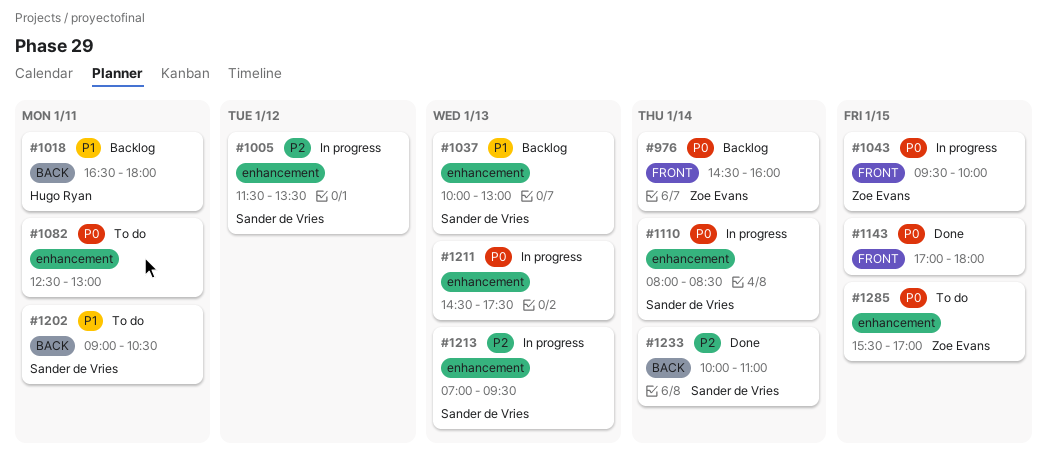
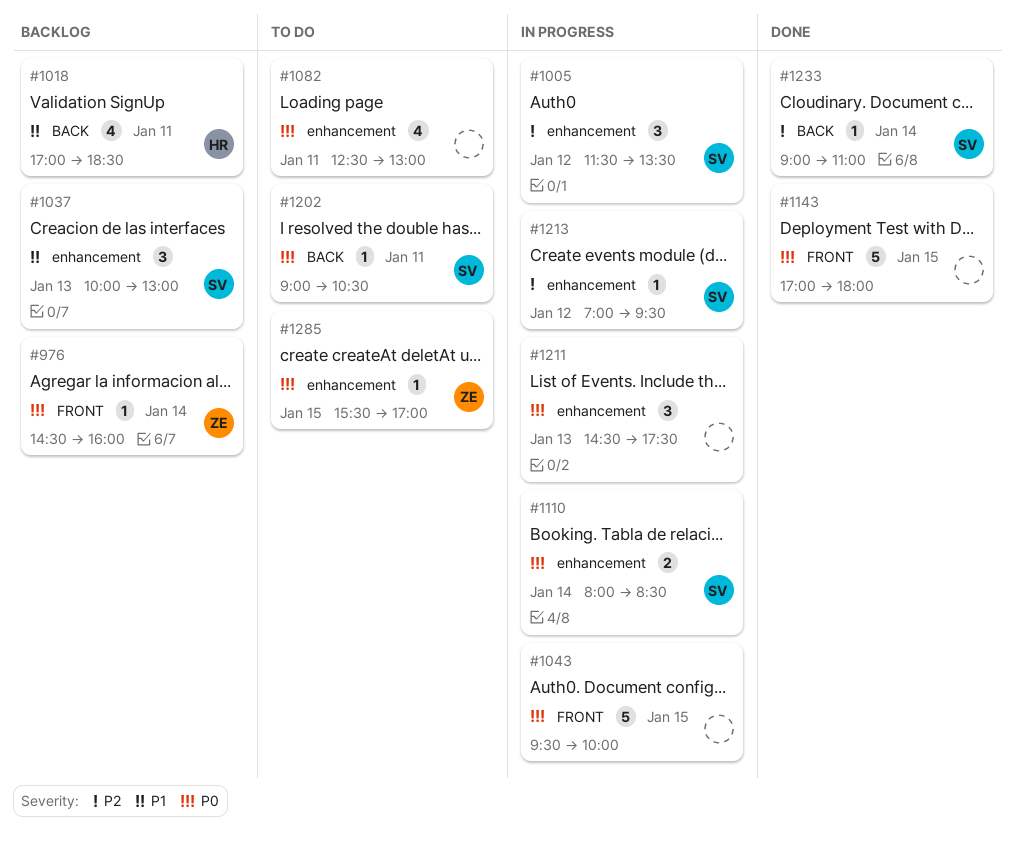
#1018, begins: 16:30 -> 17:00
#1018, ends: 18:00 -> 18:30
#1043, owner: Zoe Evans -> none
#1202, priority: P1 -> P0
#1213, day: Jan 13 -> Jan 12
#1233, begins: 10:00 -> 09:00

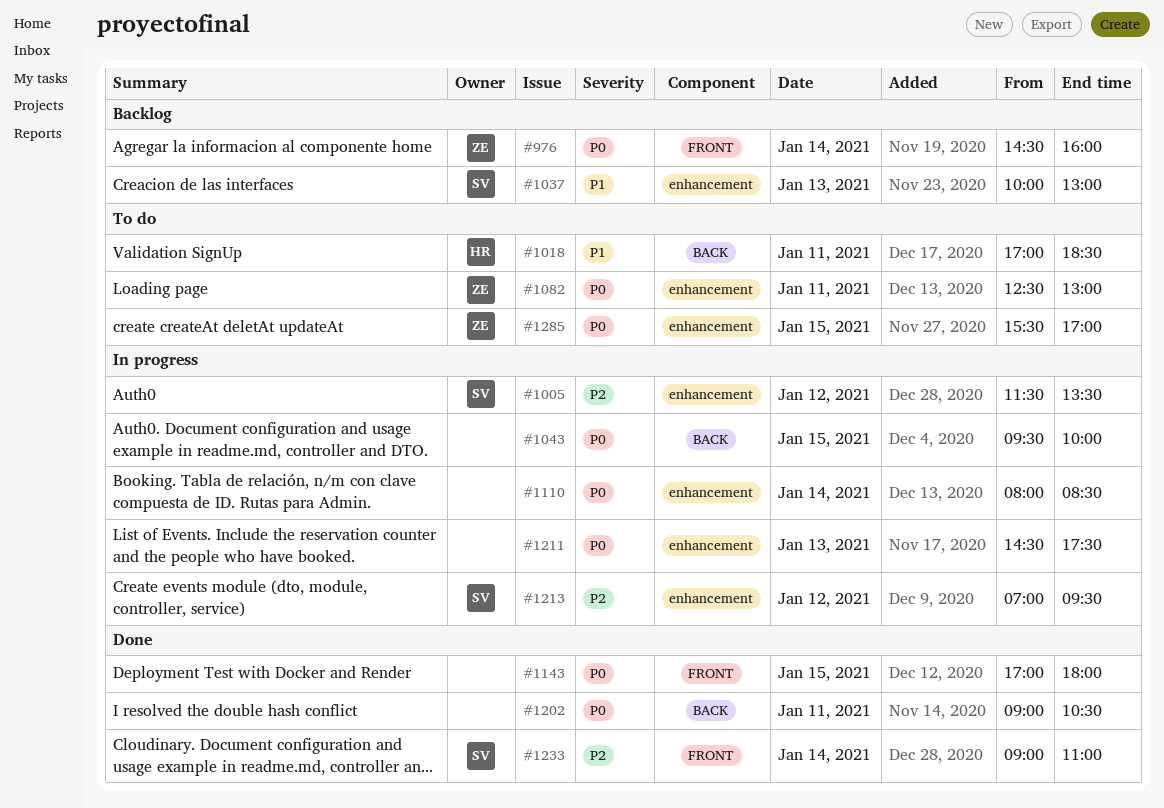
#1018, status: Backlog -> To do
#1043, label: FRONT -> BACK
#1082, owner: none -> ZE
#1110, owner: SV -> none
#1202, status: To do -> Done
#1202, owner: SV -> none
#1233, label: BACK -> FRONT

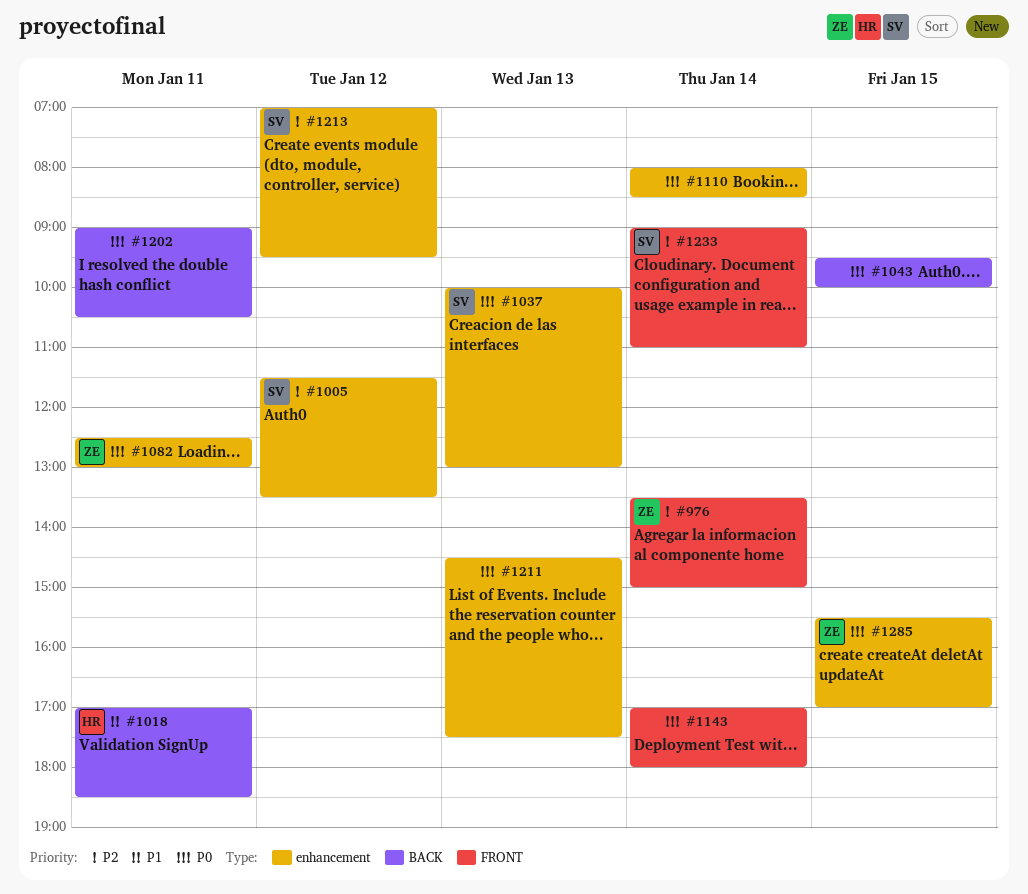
#976, priority: P0 -> P2
#976, begins: 14:30 -> 13:30
#976, ends: 16:00 -> 15:00
#1037, priority: P1 -> P0
#1143, day: Jan 15 -> Jan 14

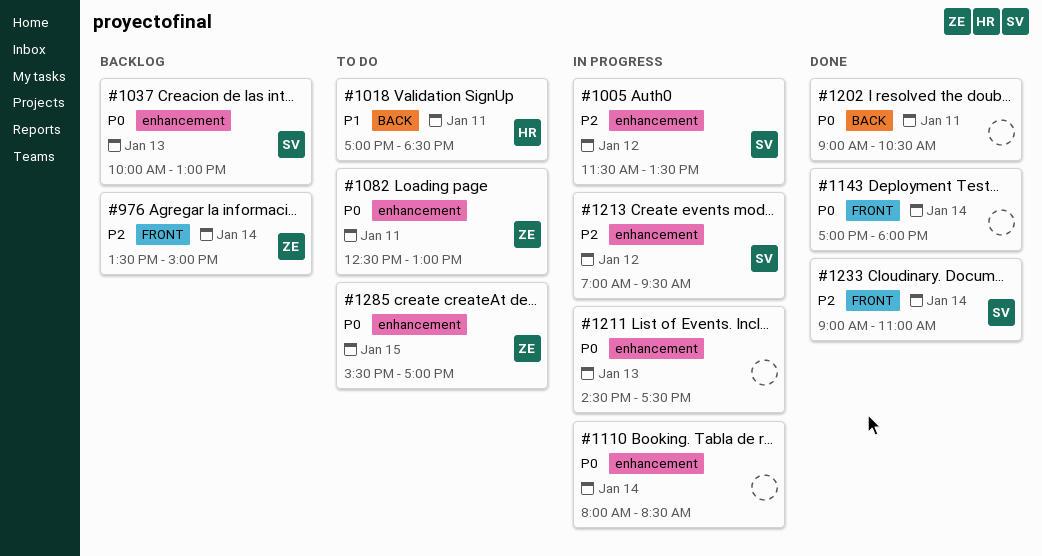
#1043: present -> none

